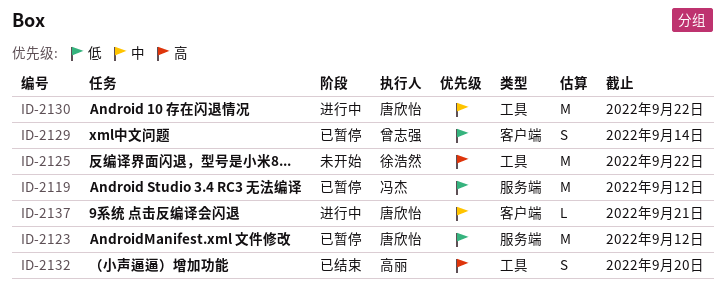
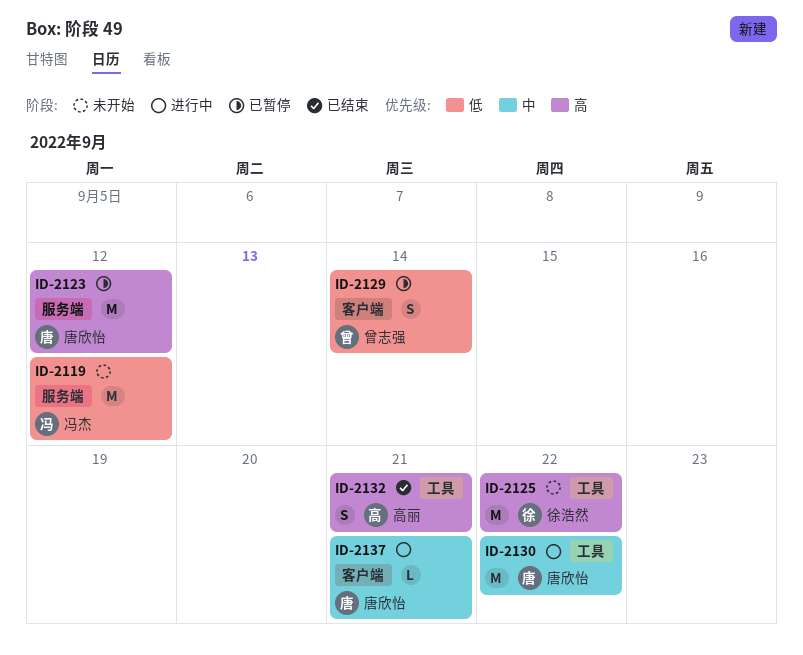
ID-2119, status: 已暂停 -> 未开始
ID-2123, priority: 低 -> 高
ID-2132, due: Sep 20 -> Sep 21

